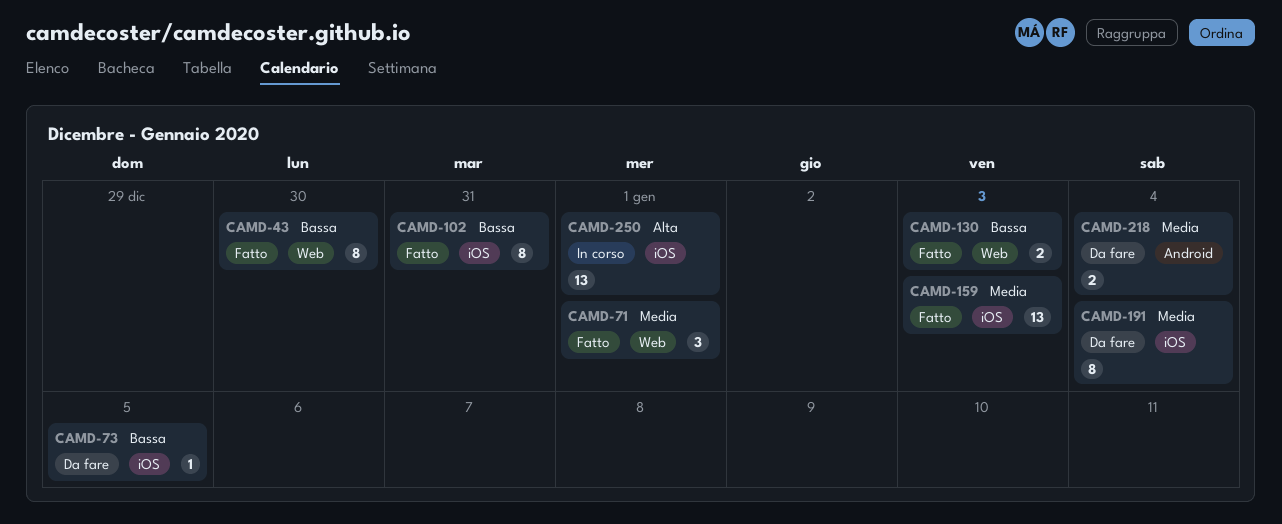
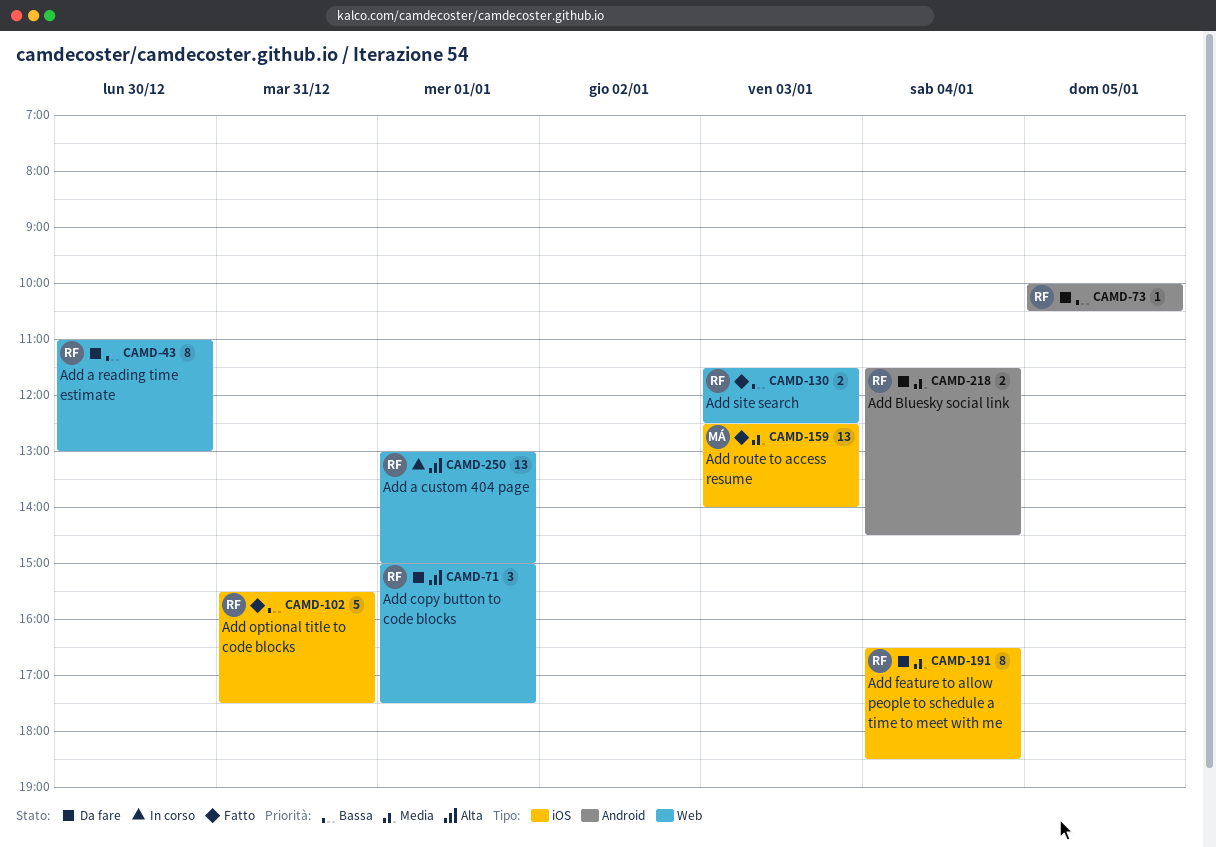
CAMD-43, status: Fatto -> Da fare
CAMD-71, status: Fatto -> Da fare
CAMD-71, priority: Media -> Alta
CAMD-73, label: iOS -> Android
CAMD-102, estimate: 8 -> 5
CAMD-250, label: iOS -> Web

